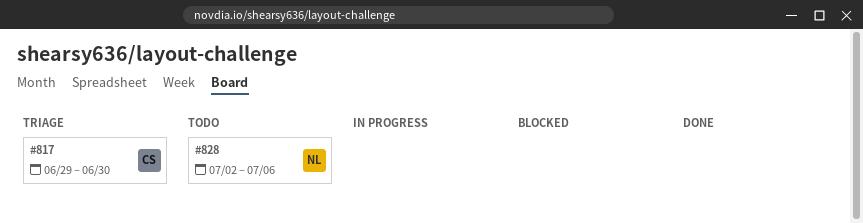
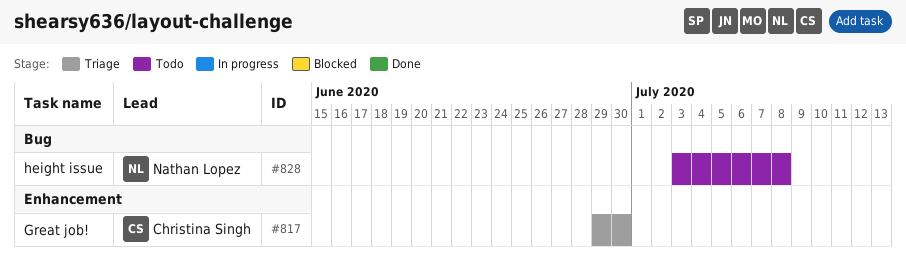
#828, start: Jul 2 -> Jul 3
#828, due: Jul 6 -> Jul 8

